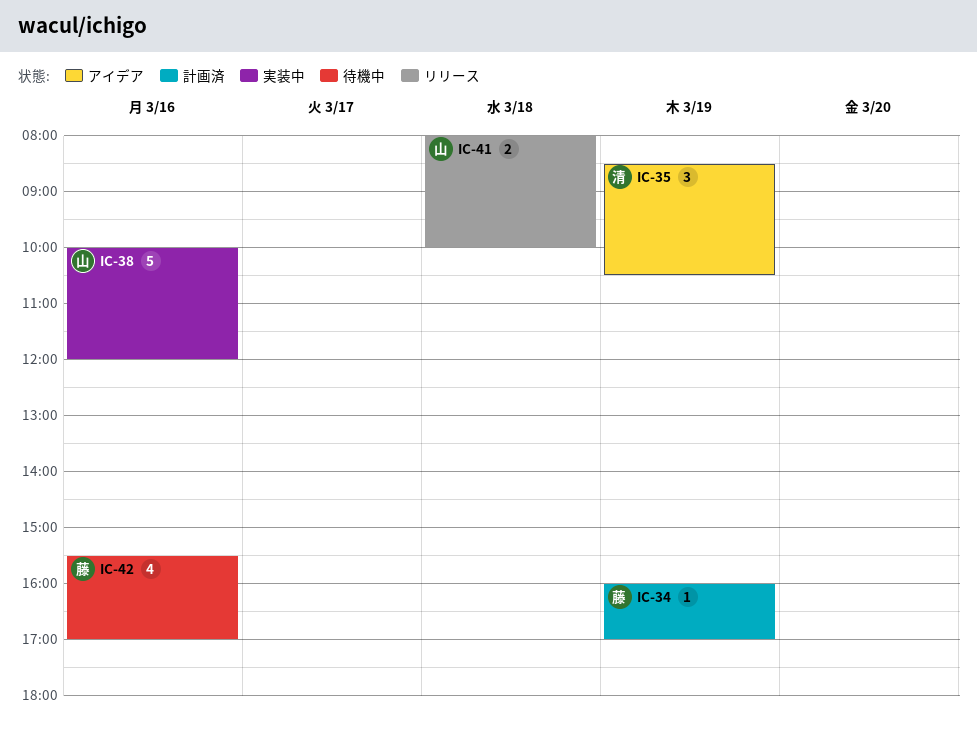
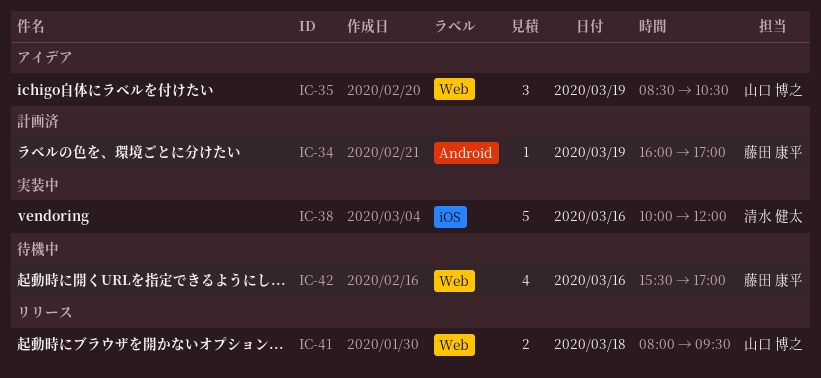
IC-35, owner: 清水 健太 -> 山口 博之
IC-38, owner: 山口 博之 -> 清水 健太
IC-41, ends: 10:00 -> 09:30

